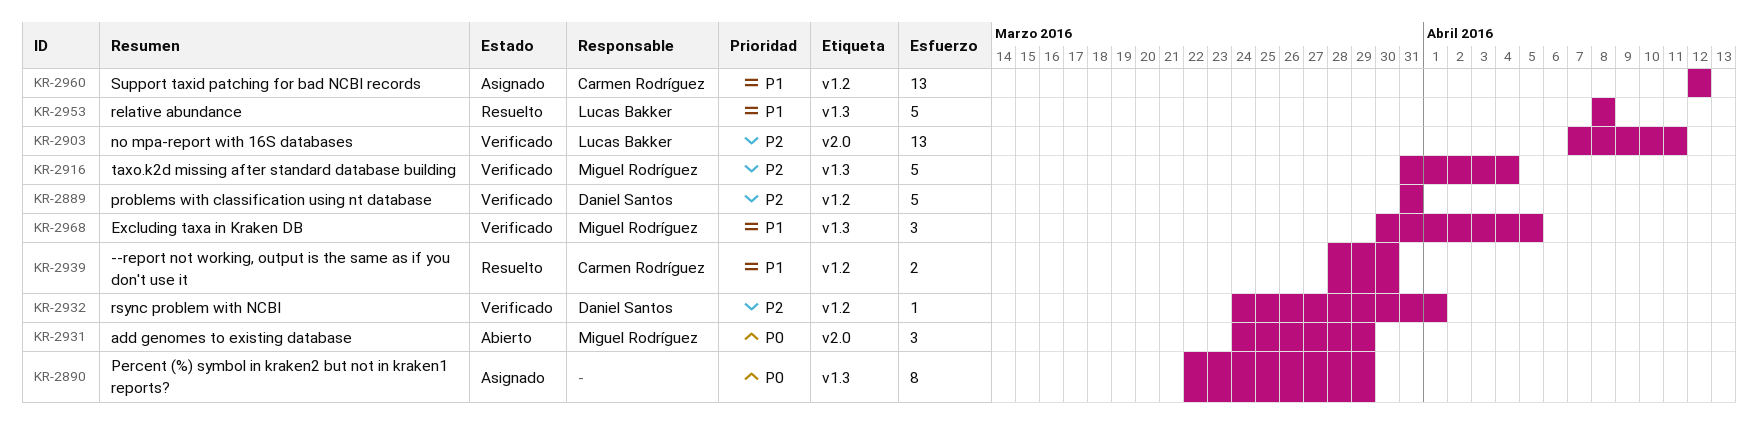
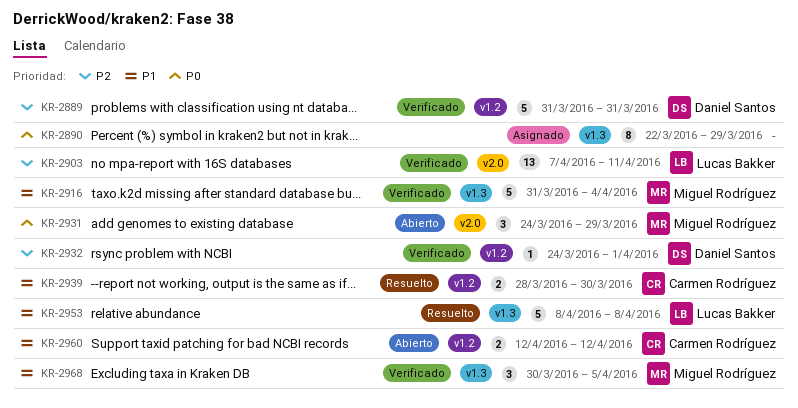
KR-2916, priority: P2 -> P1
KR-2960, status: Asignado -> Abierto
KR-2960, estimate: 13 -> 2

